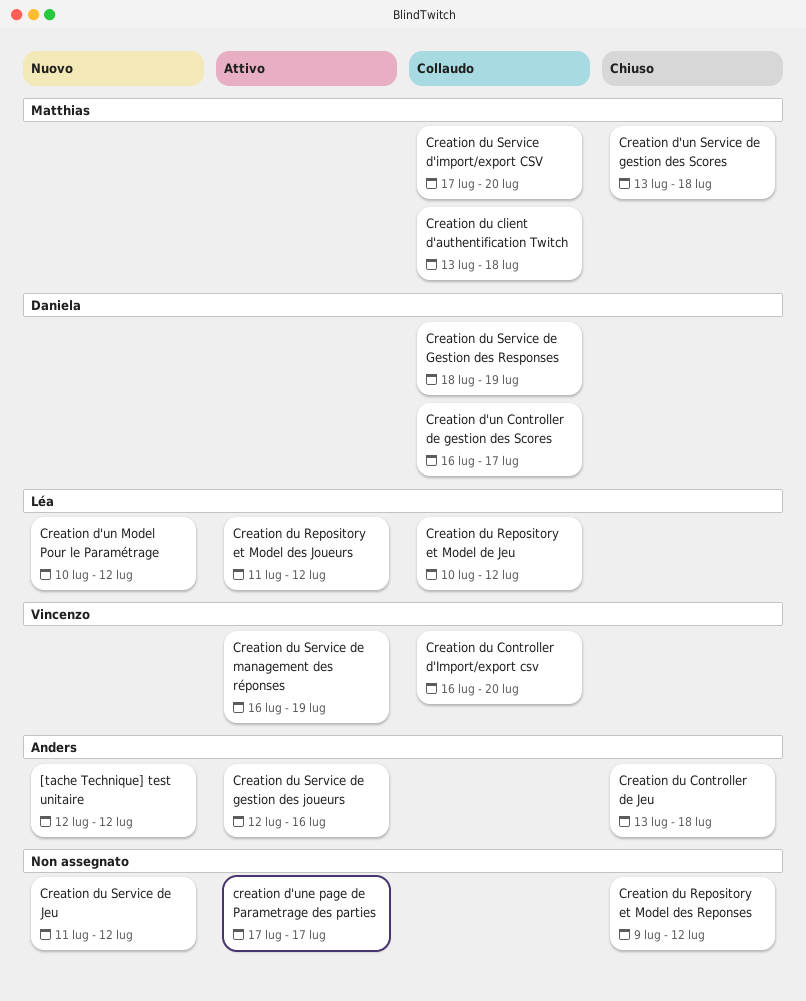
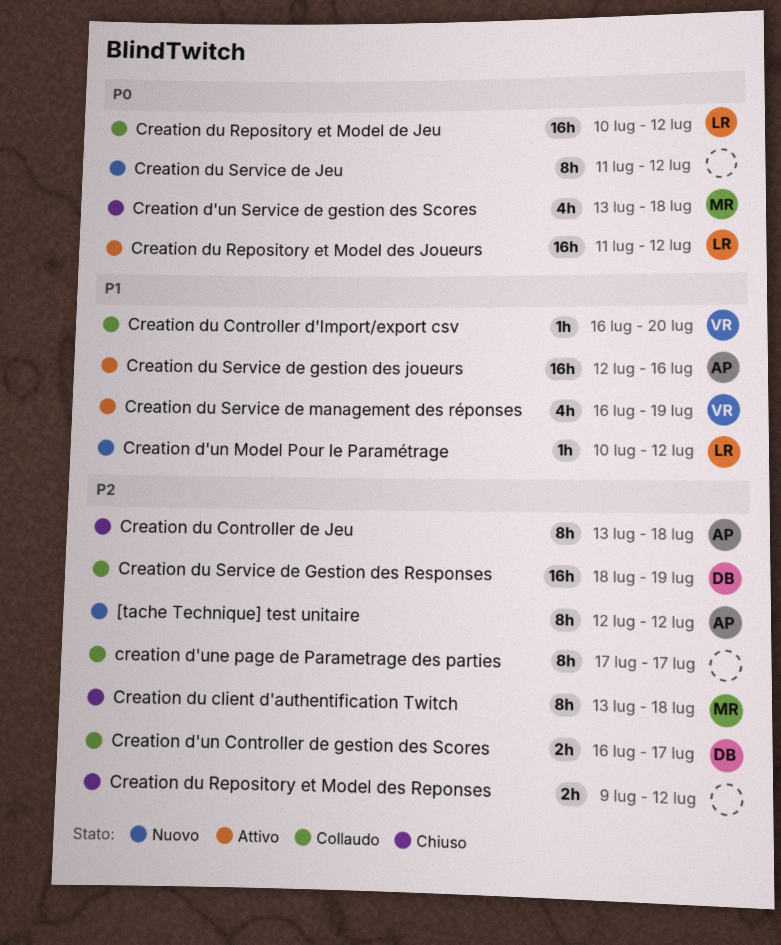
creation d'une page de Parametrage des parties, status: Attivo -> Collaudo
Creation du client d'authentification Twitch, status: Collaudo -> Chiuso
Creation du Service d'import/export CSV: present -> none

